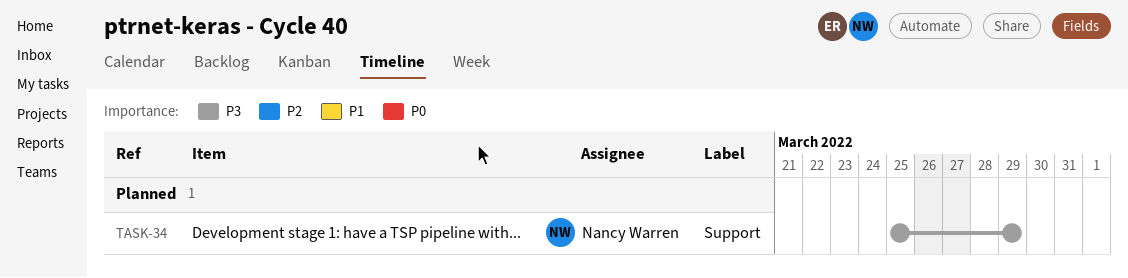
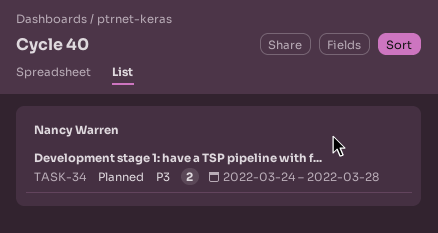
TASK-34, start: Mar 25 -> Mar 24
TASK-34, due: Mar 29 -> Mar 28

